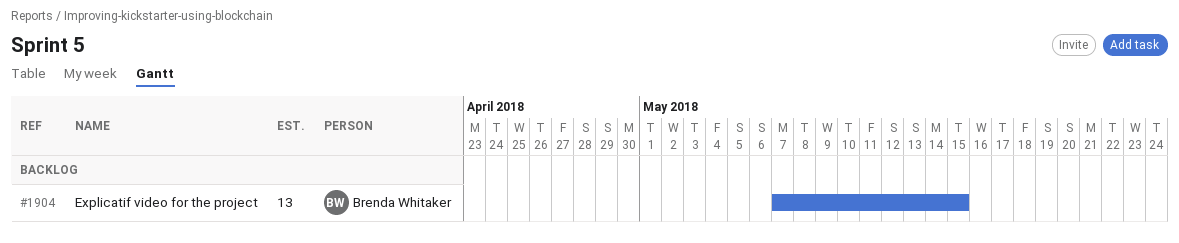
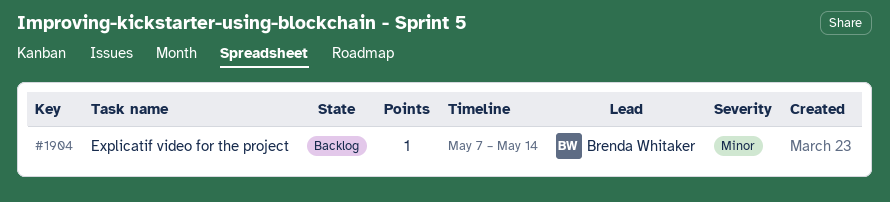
#1904, estimate: 13 -> 1
#1904, due: May 15 -> May 14

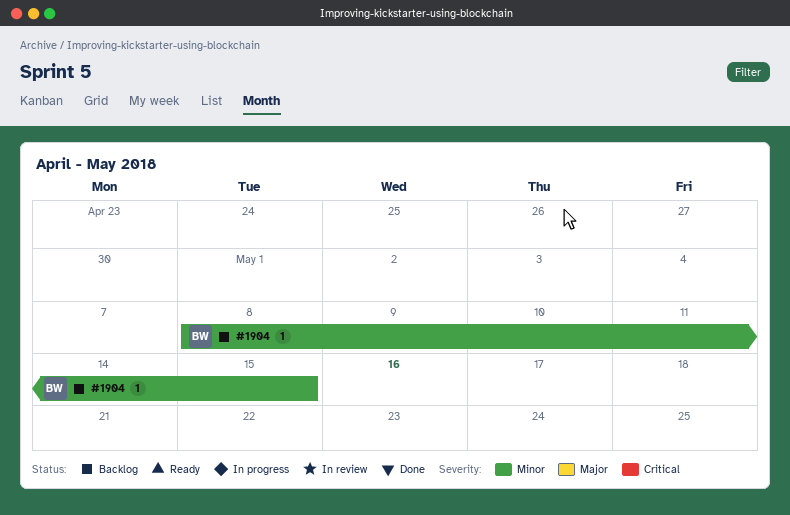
#1904, start: May 7 -> May 8
#1904, due: May 14 -> May 15

